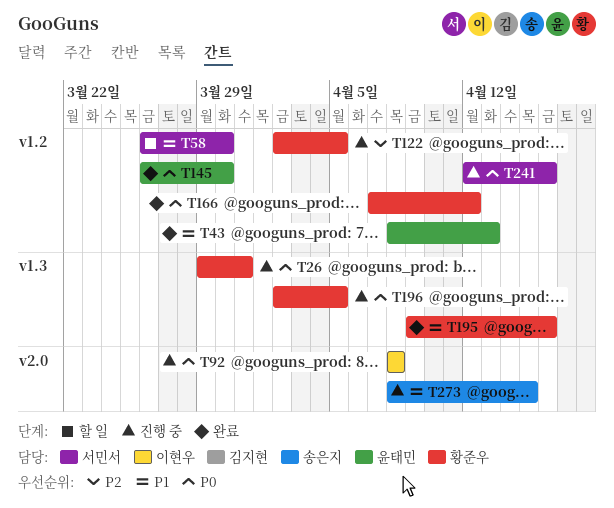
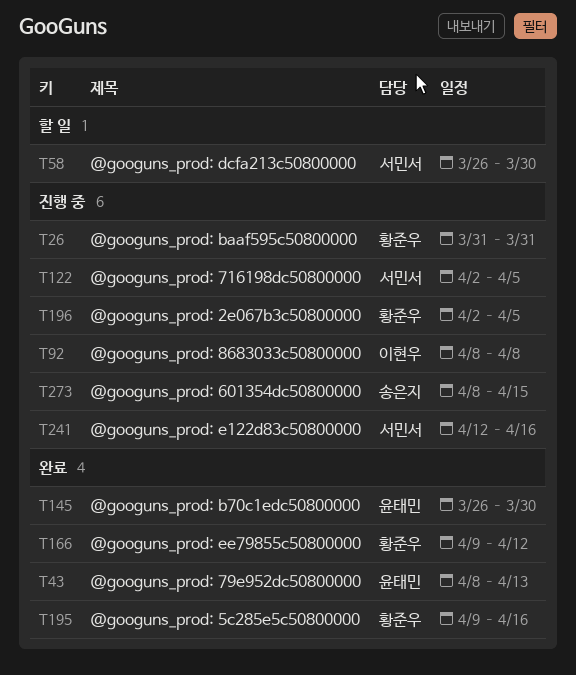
T26, start: Mar 29 -> Mar 31
T122, owner: 황준우 -> 서민서
T166, start: Apr 7 -> Apr 9

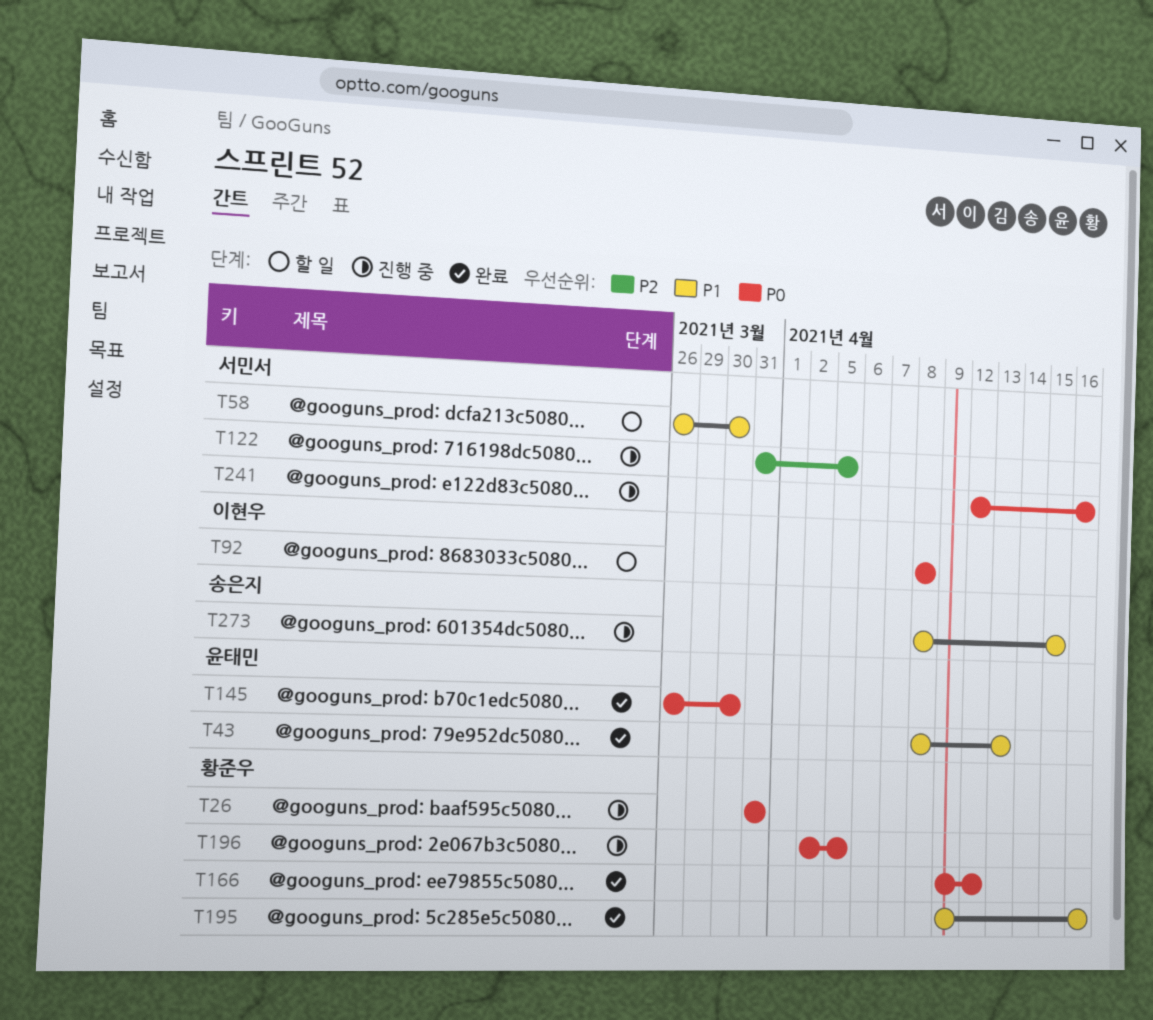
T92, status: 진행 중 -> 할 일
T122, start: Apr 2 -> Mar 31

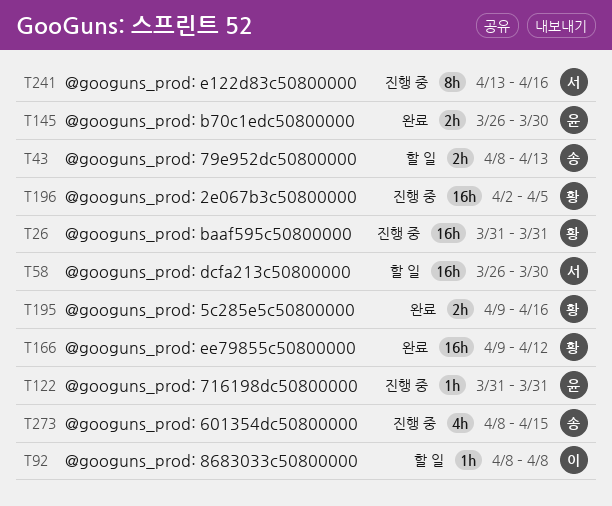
T43, status: 완료 -> 할 일
T43, owner: 윤태민 -> 송은지
T122, owner: 서민서 -> 윤태민
T122, due: Apr 5 -> Mar 31
T241, start: Apr 12 -> Apr 13

